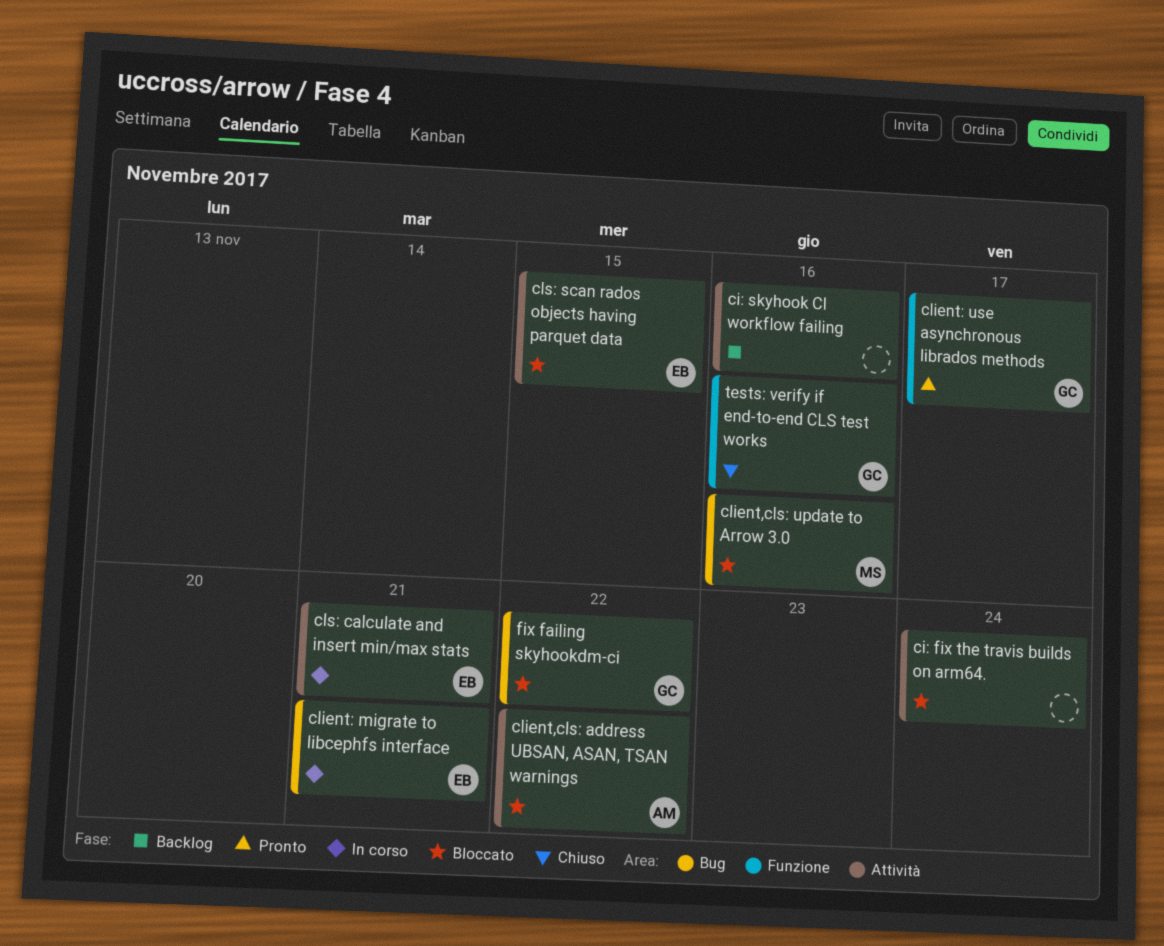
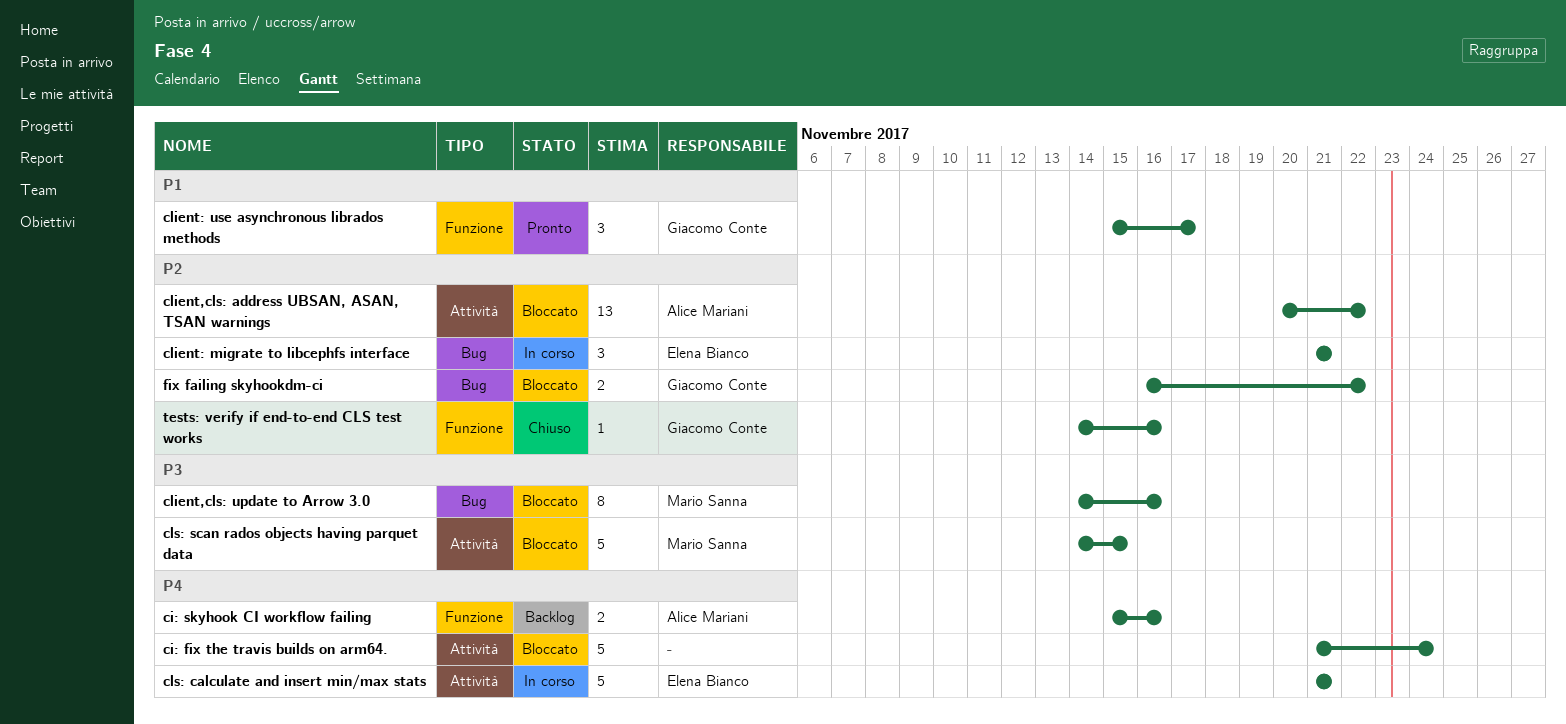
ci: skyhook CI workflow failing, owner: none -> Alice Mariani
ci: skyhook CI workflow failing, label: Attività -> Funzione
cls: scan rados objects having parquet data, owner: Elena Bianco -> Mario Sanna

